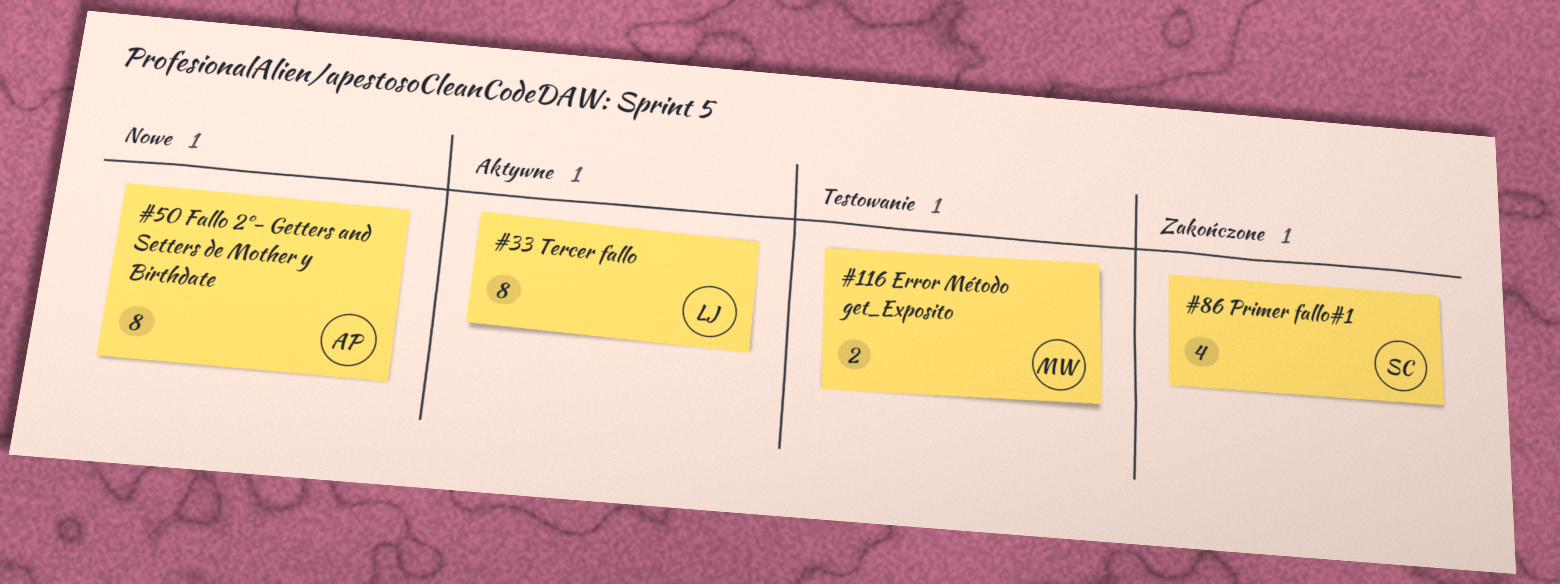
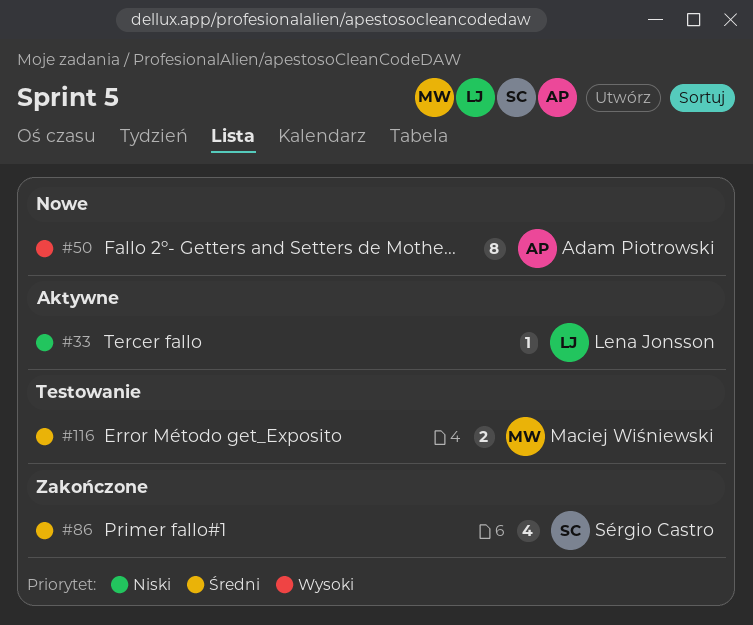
#33, estimate: 8 -> 1

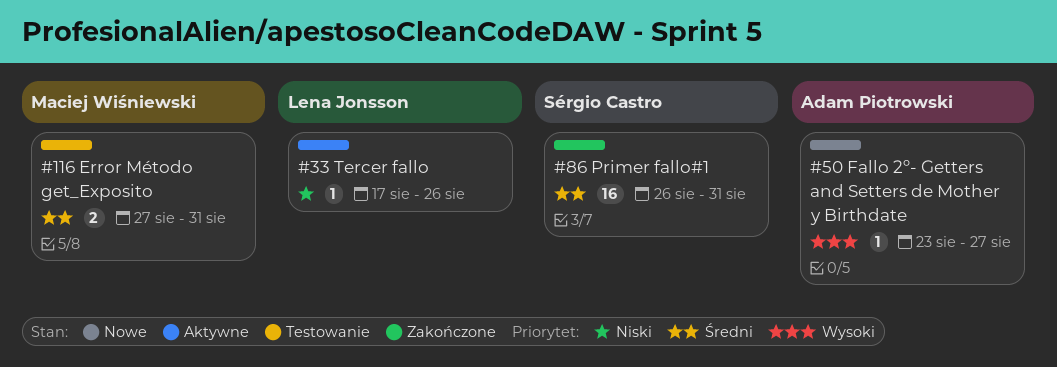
#50, estimate: 8 -> 1
#86, estimate: 4 -> 16

